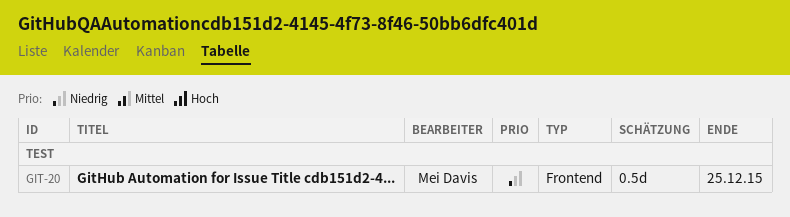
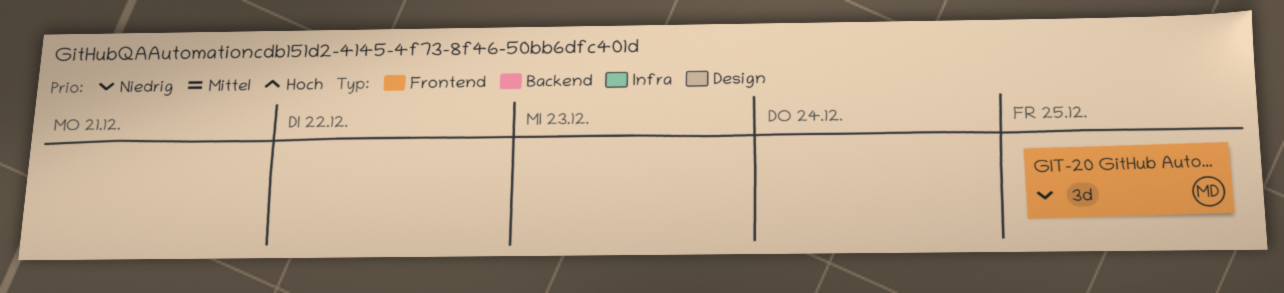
GIT-20, estimate: 0.5d -> 3d

